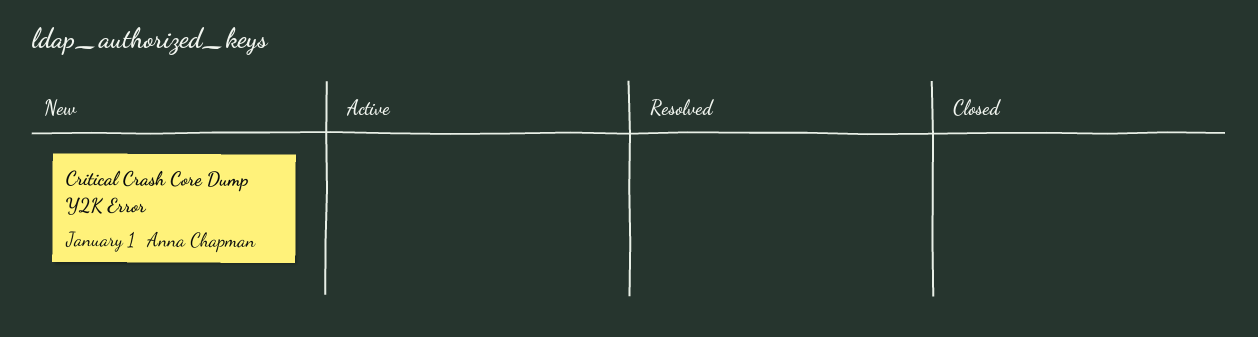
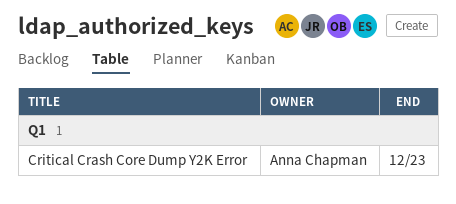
Critical Crash Core Dump Y2K Error, due: Jan 1 -> Dec 23

